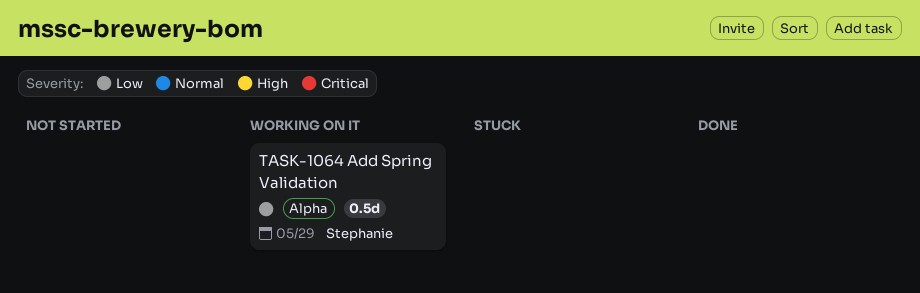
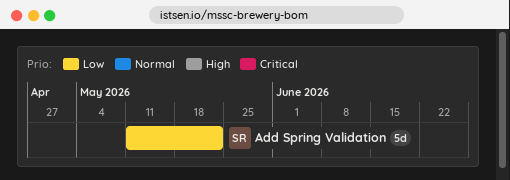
Add Spring Validation, estimate: 0.5d -> 5d
Add Spring Validation, due: May 29 -> May 22

